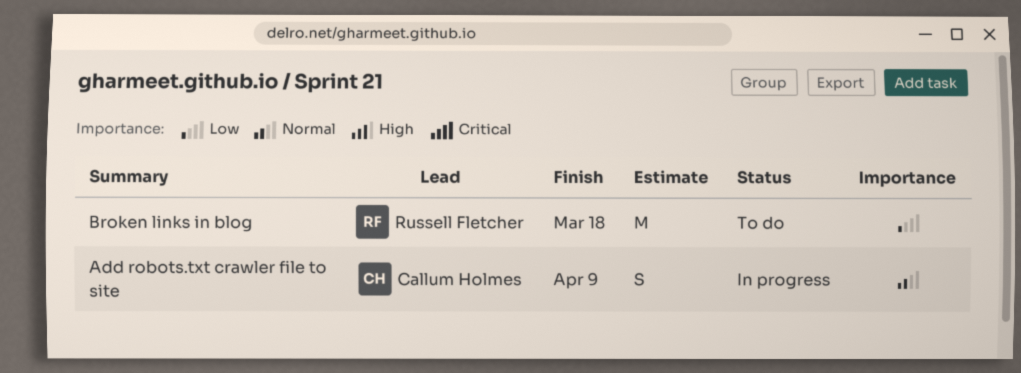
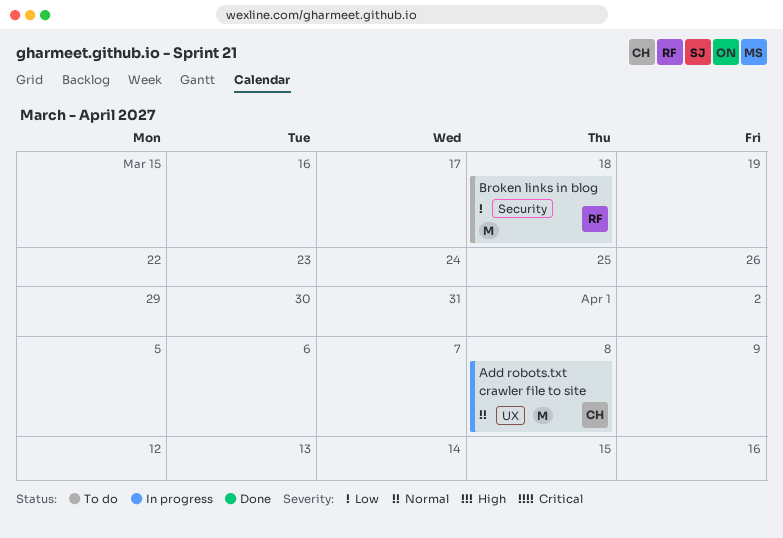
Add robots.txt crawler file to site, estimate: S -> M
Add robots.txt crawler file to site, due: Apr 9 -> Apr 8

